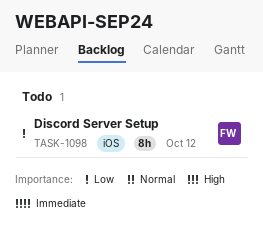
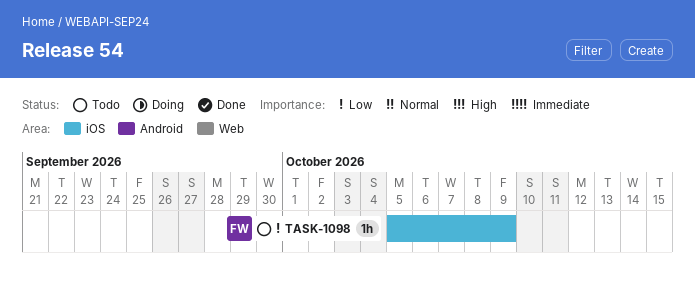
TASK-1098, estimate: 8h -> 1h
TASK-1098, due: Oct 12 -> Oct 9

